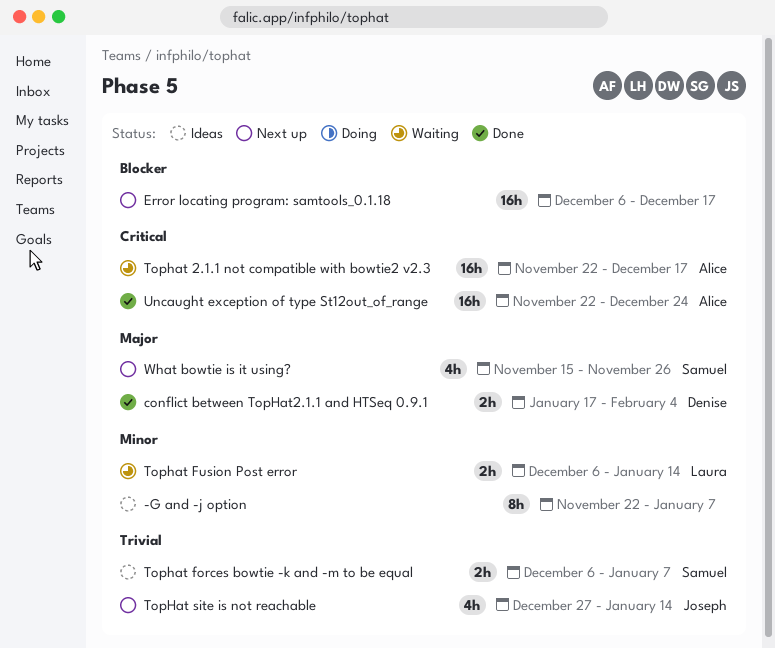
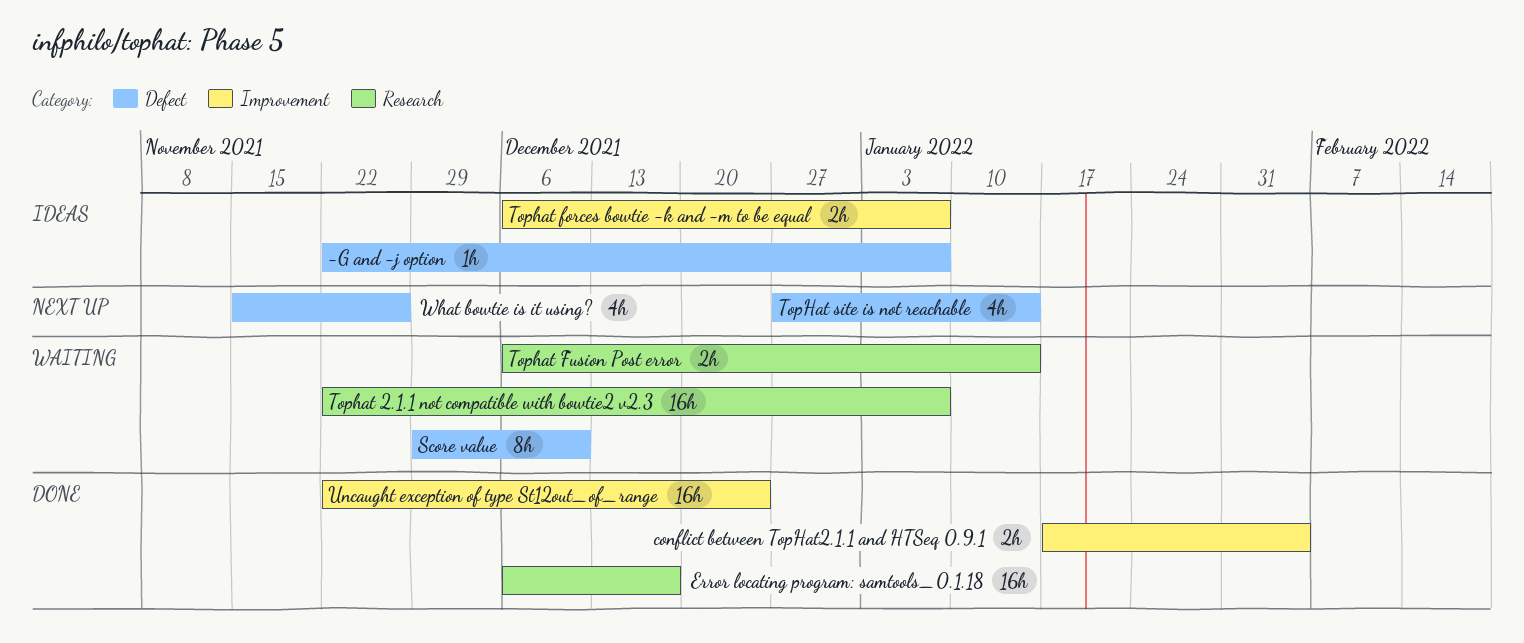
-G and -j option, estimate: 8h -> 1h
Error locating program: samtools_0.1.18, status: Next up -> Done
Score value: none -> present
Tophat 2.1.1 not compatible with bowtie2 v2.3, due: Dec 17 -> Jan 7

